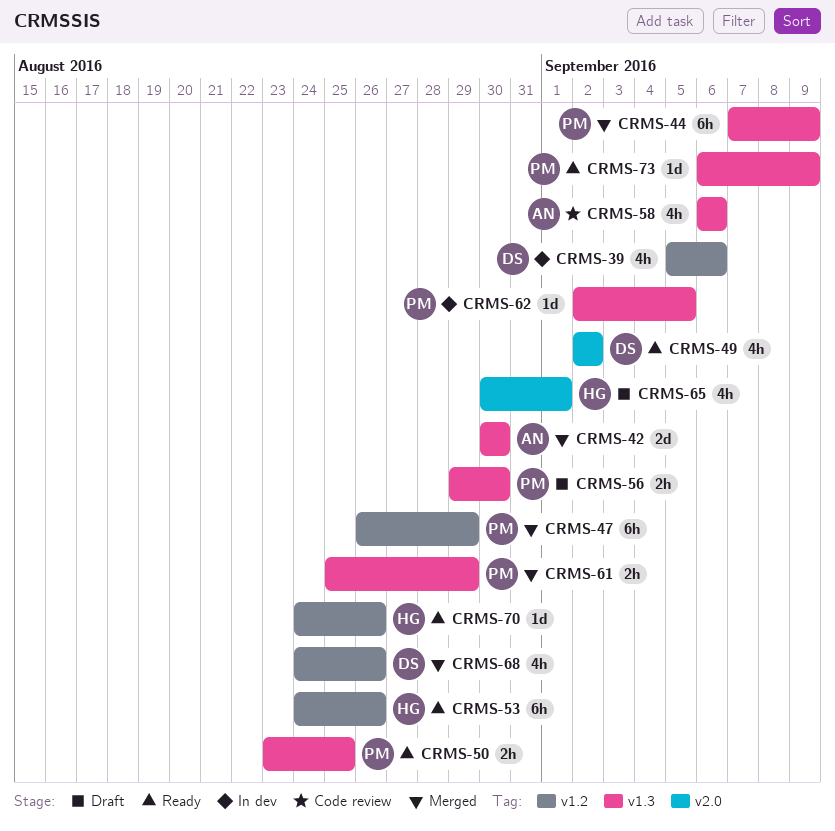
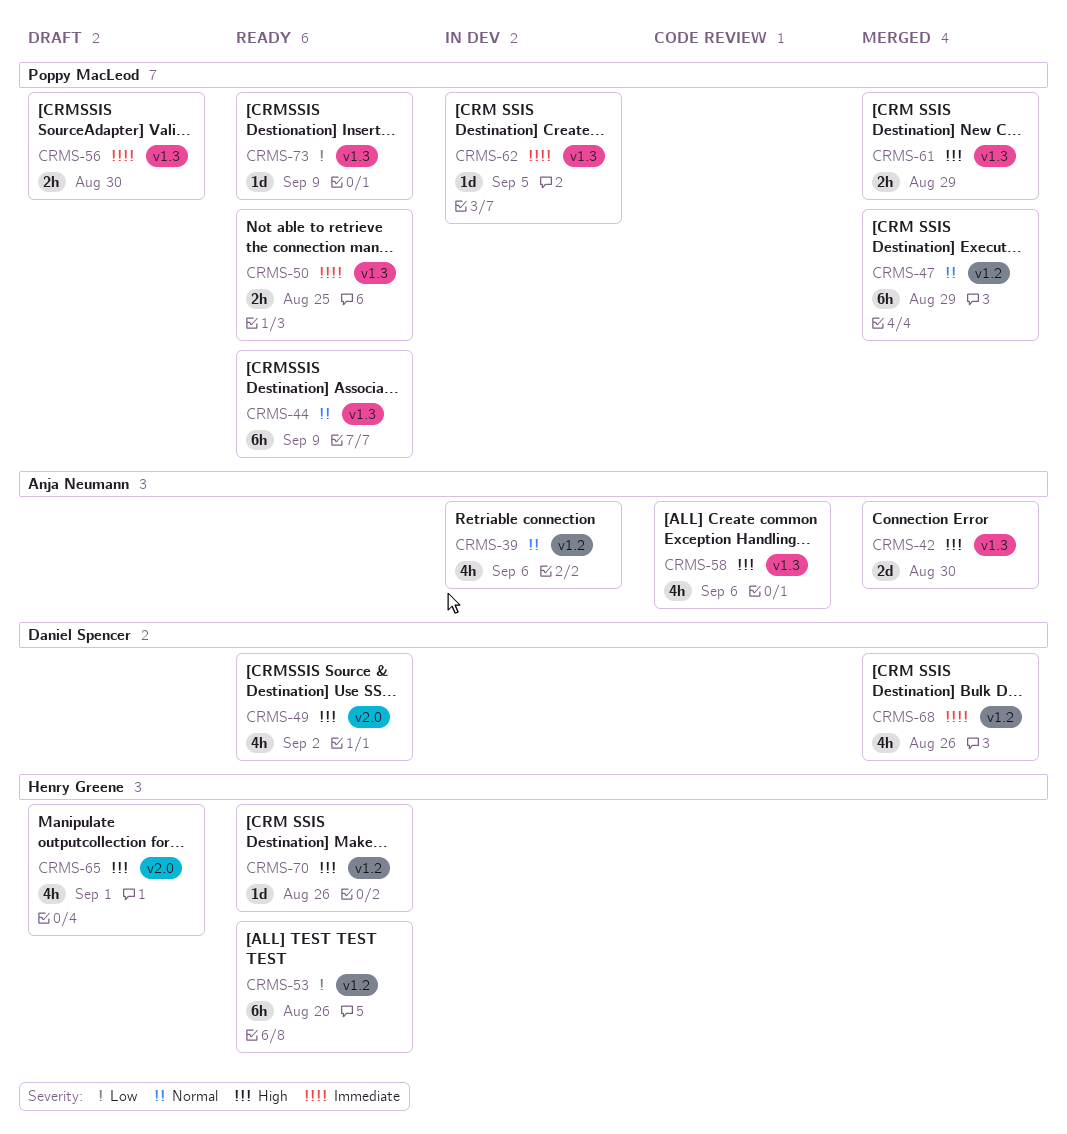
CRMS-39, owner: Daniel Spencer -> Anja Neumann
CRMS-44, status: Merged -> Ready

